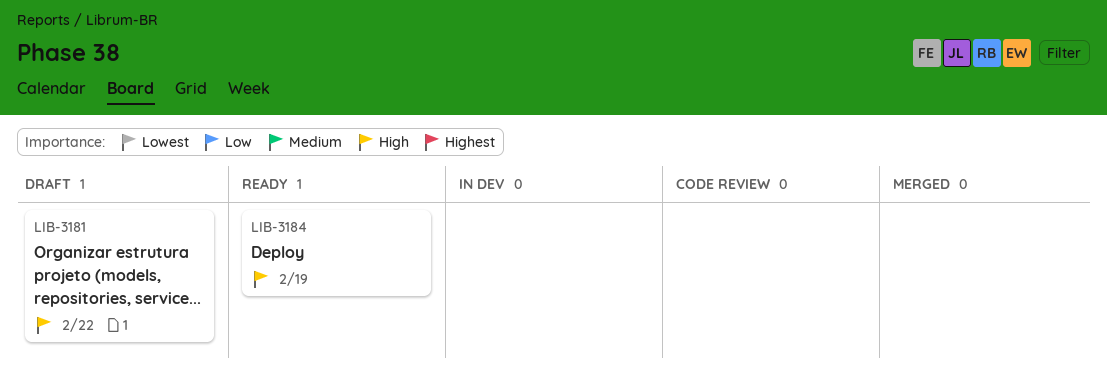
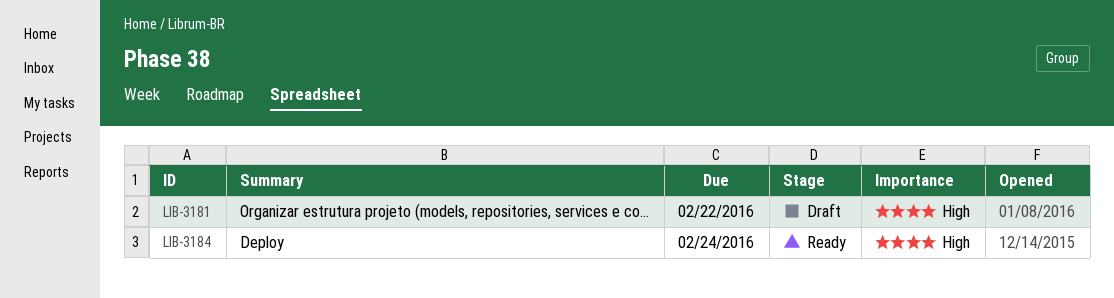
LIB-3184, due: Feb 19 -> Feb 24

